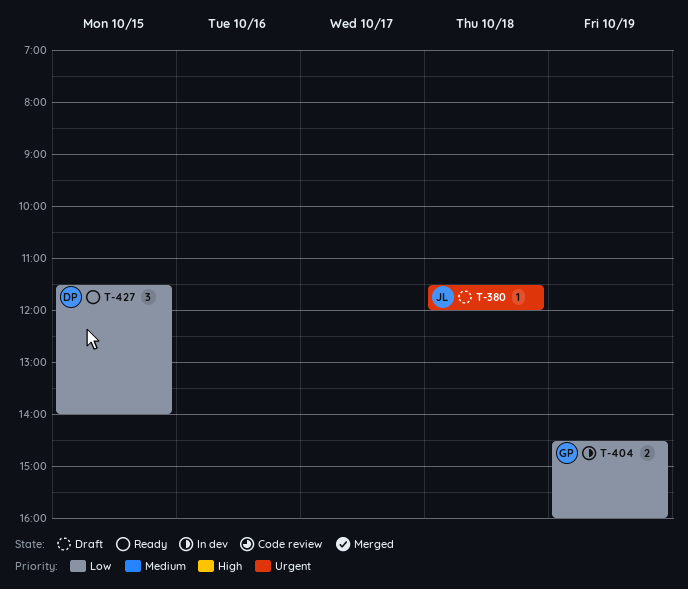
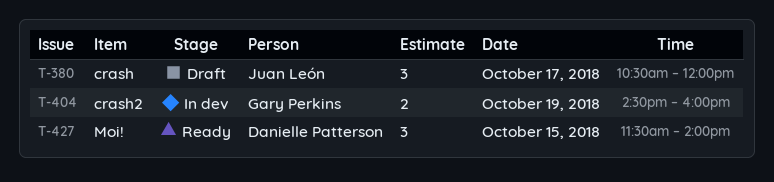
T-380, estimate: 1 -> 3
T-380, day: Oct 18 -> Oct 17
T-380, begins: 11:30 -> 10:30

